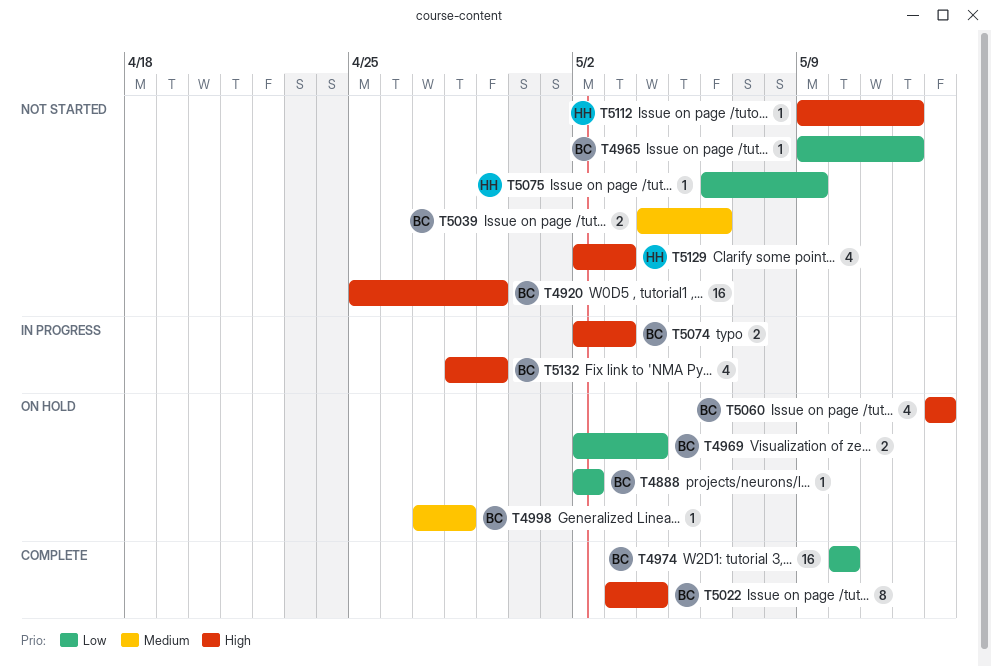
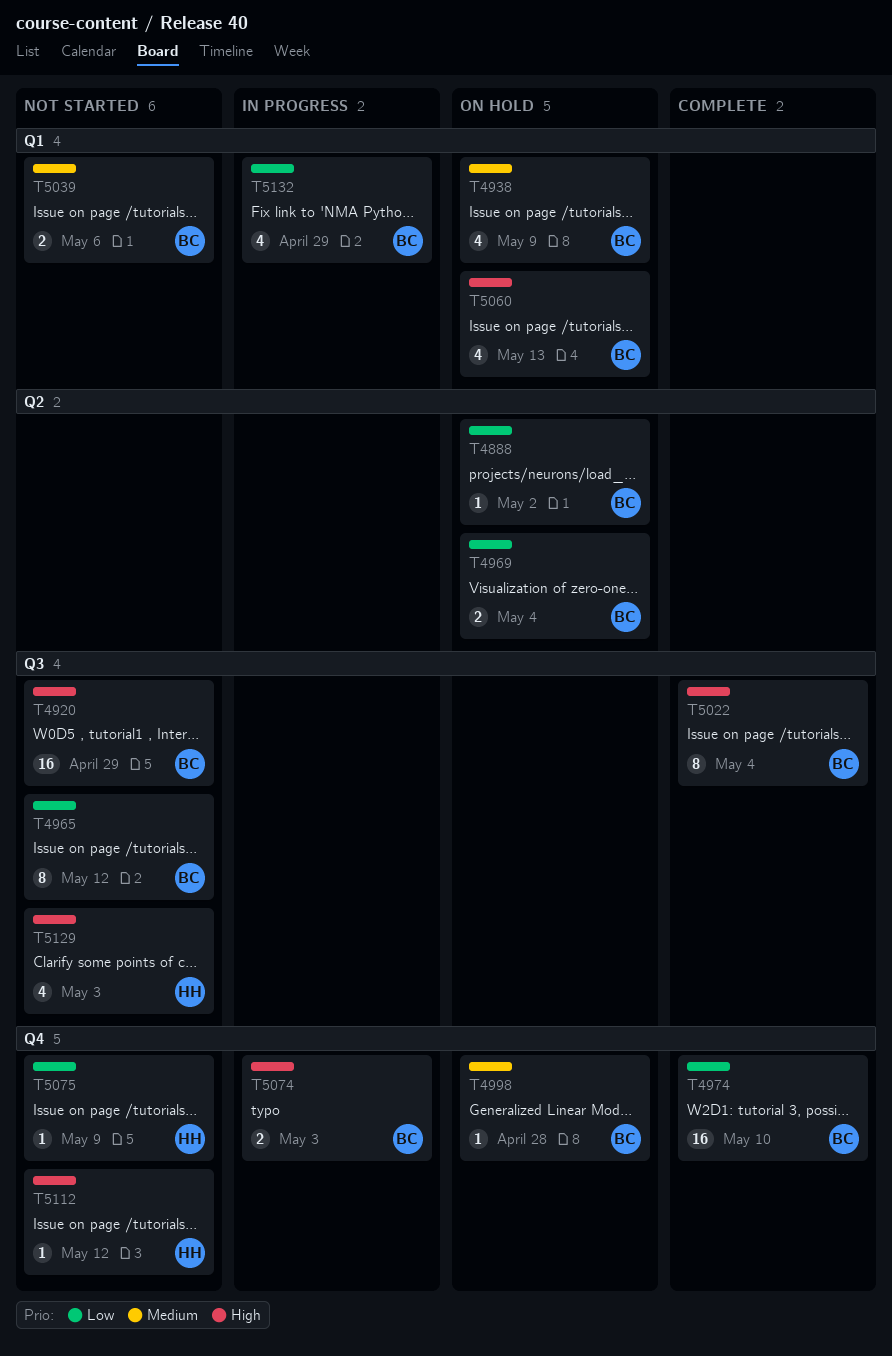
T4938: none -> present
T4965, estimate: 1 -> 8
T5132, priority: High -> Low

